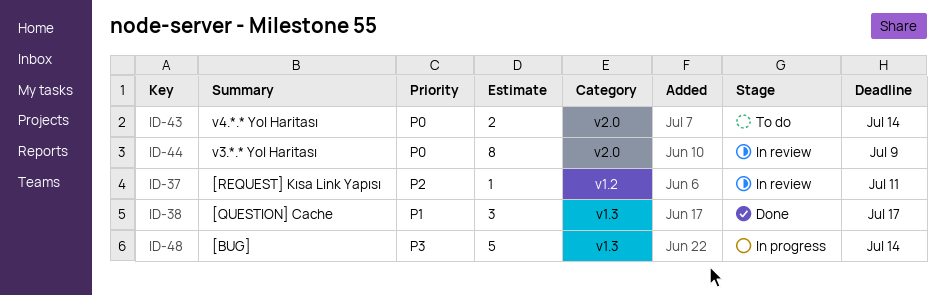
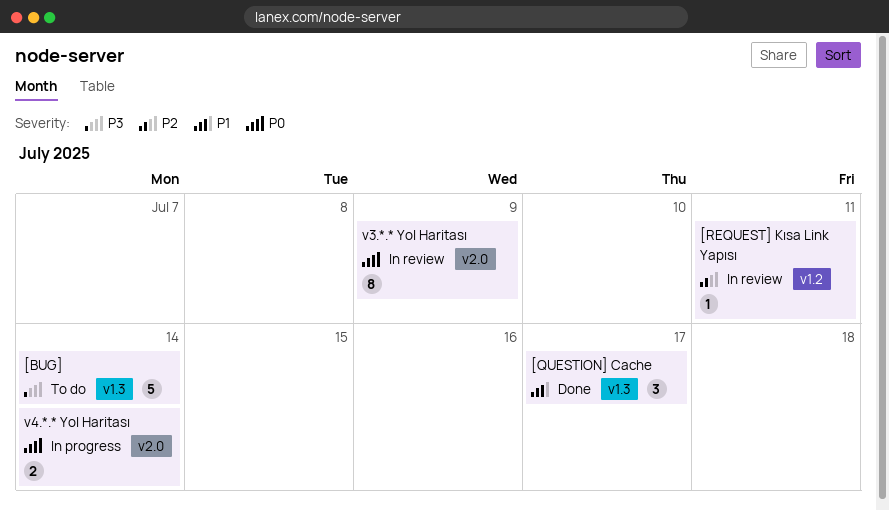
[BUG], status: In progress -> To do
v4.*.* Yol Haritası, status: To do -> In progress

